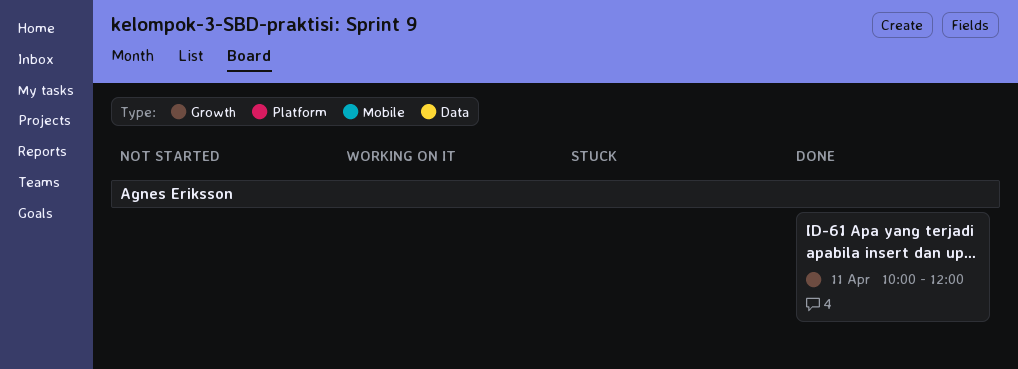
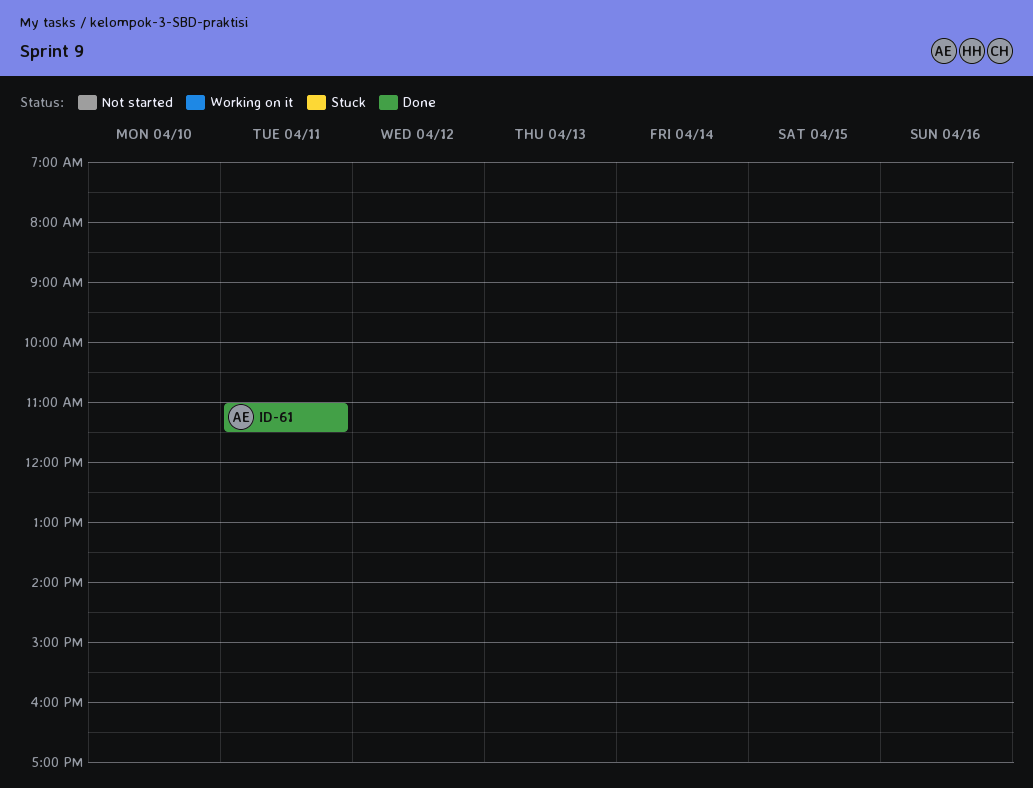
ID-61, begins: 10:00 -> 11:00
ID-61, ends: 12:00 -> 11:30

